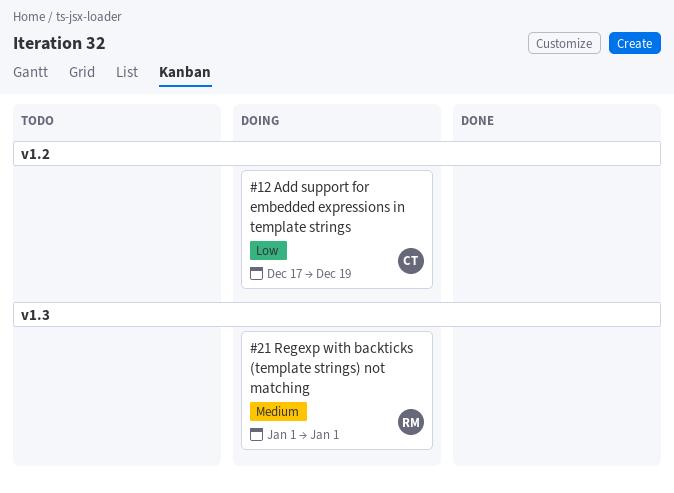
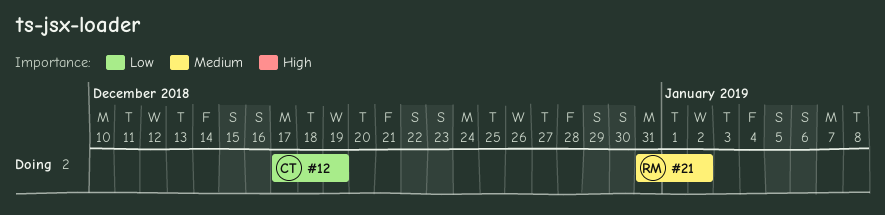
#21, start: Jan 1 -> Dec 31
#21, due: Jan 1 -> Jan 2

